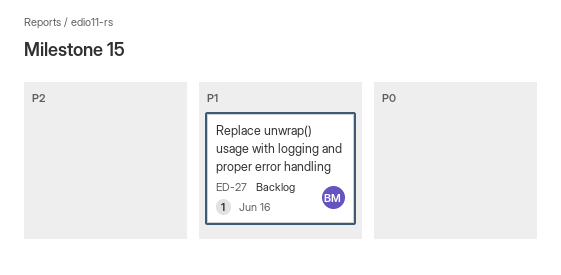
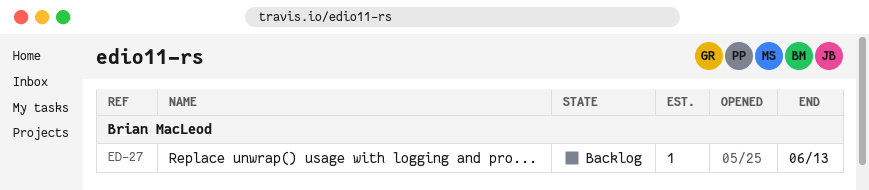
ED-27, due: Jun 16 -> Jun 13

